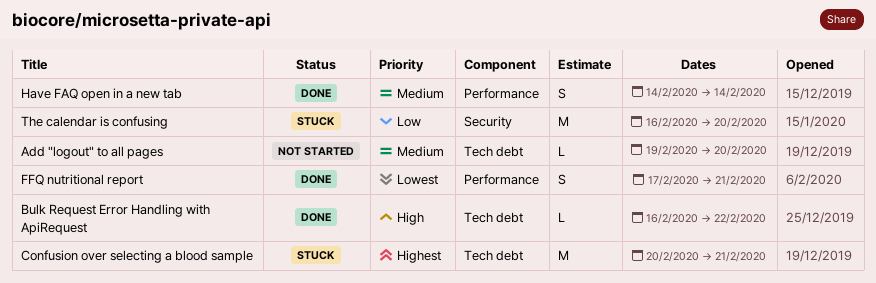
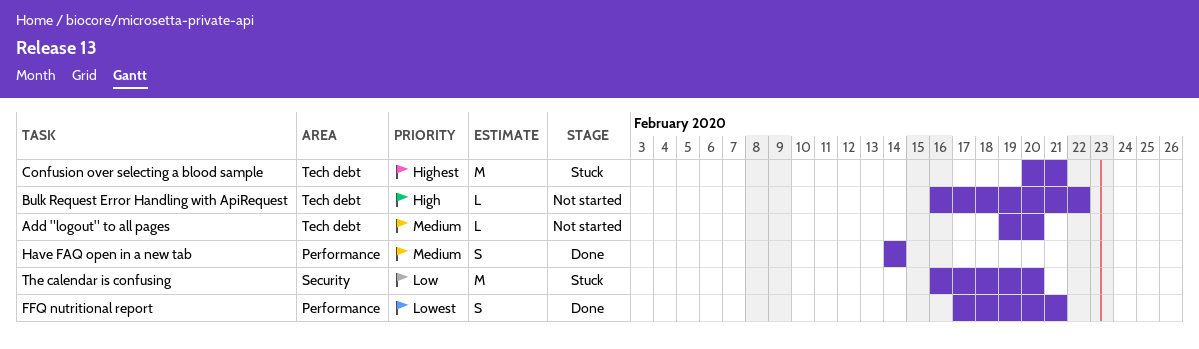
Bulk Request Error Handling with ApiRequest, status: Done -> Not started

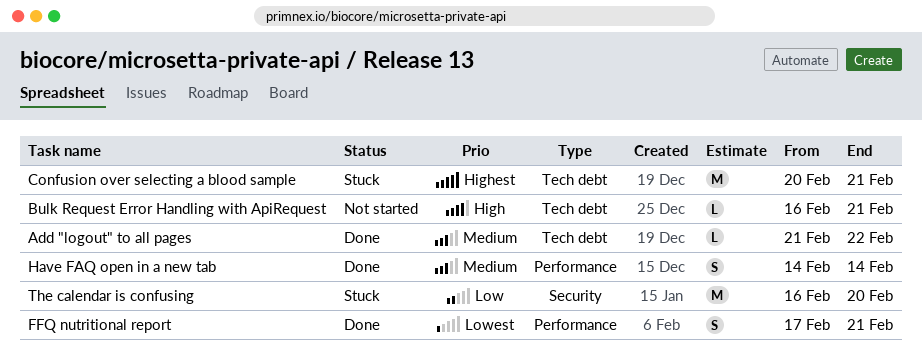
Add "logout" to all pages, status: Not started -> Done
Add "logout" to all pages, start: Feb 19 -> Feb 21
Add "logout" to all pages, due: Feb 20 -> Feb 22
Bulk Request Error Handling with ApiRequest, due: Feb 22 -> Feb 21

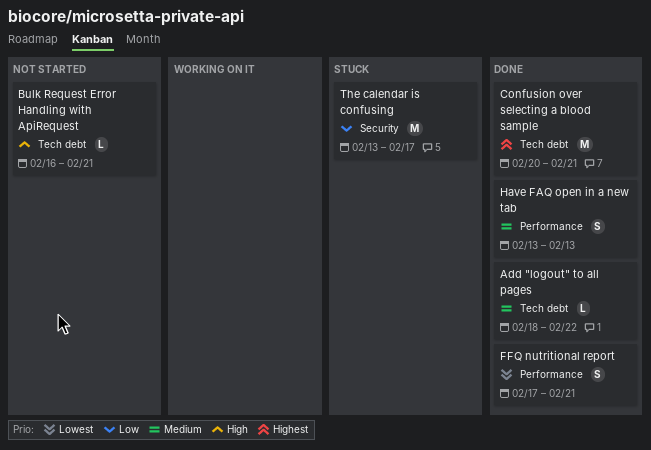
Add "logout" to all pages, start: Feb 21 -> Feb 18
Confusion over selecting a blood sample, status: Stuck -> Done
Have FAQ open in a new tab, start: Feb 14 -> Feb 13
Have FAQ open in a new tab, due: Feb 14 -> Feb 13
The calendar is confusing, start: Feb 16 -> Feb 13
The calendar is confusing, due: Feb 20 -> Feb 17

